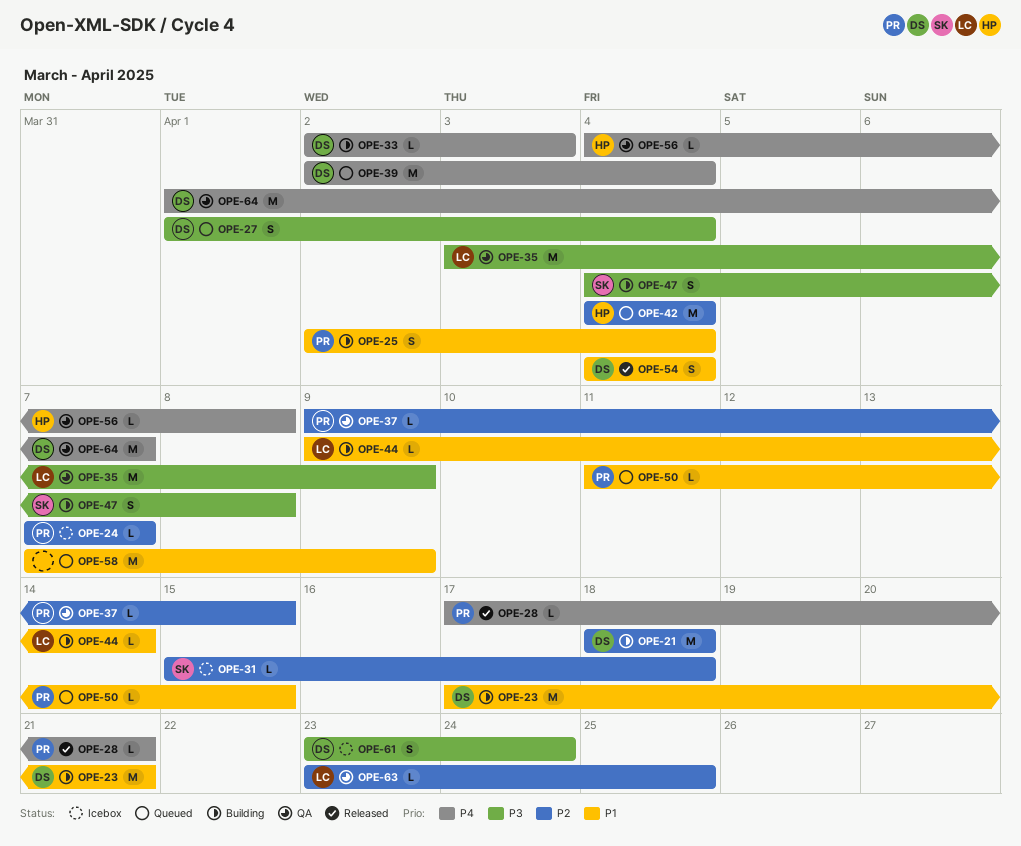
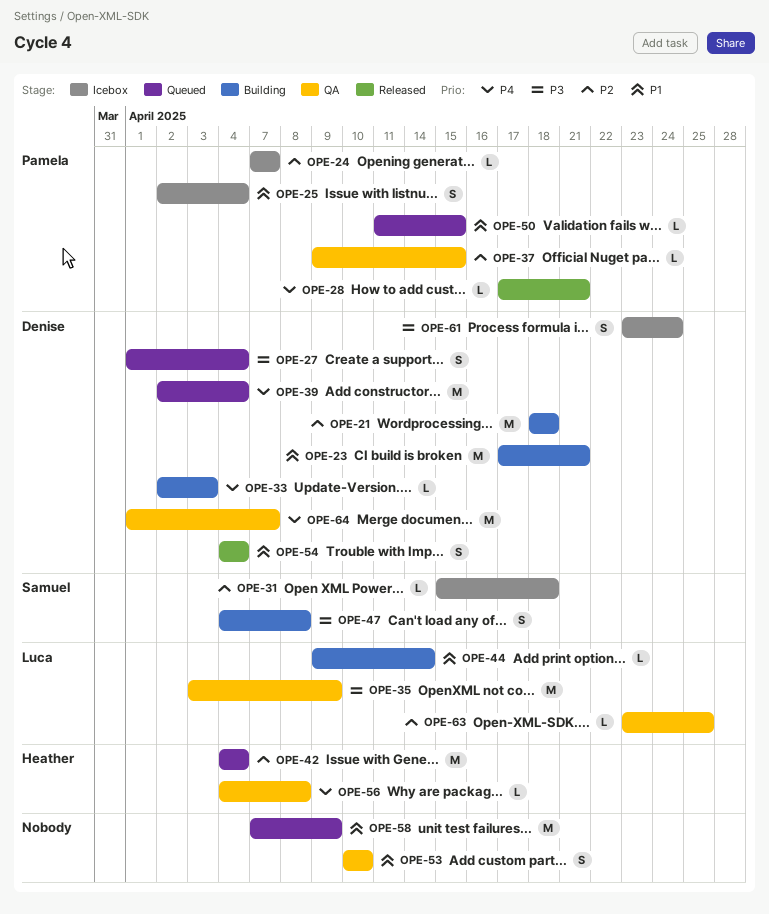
OPE-25, status: Building -> Icebox
OPE-53: none -> present

